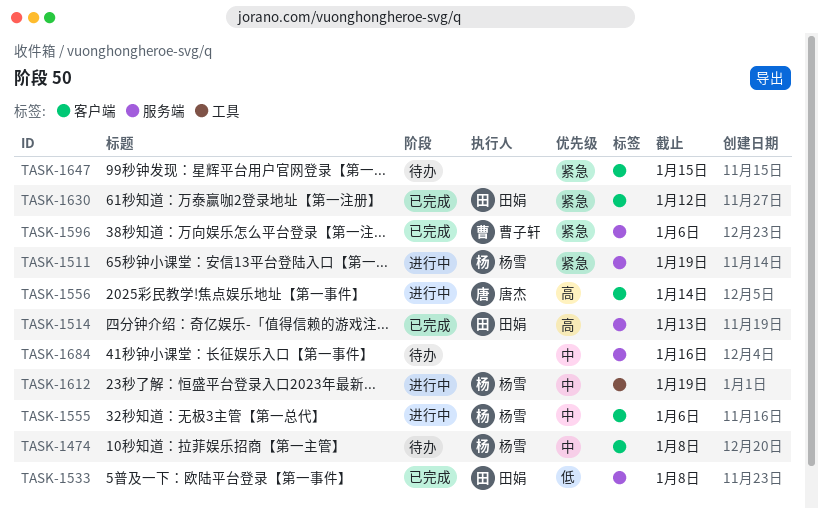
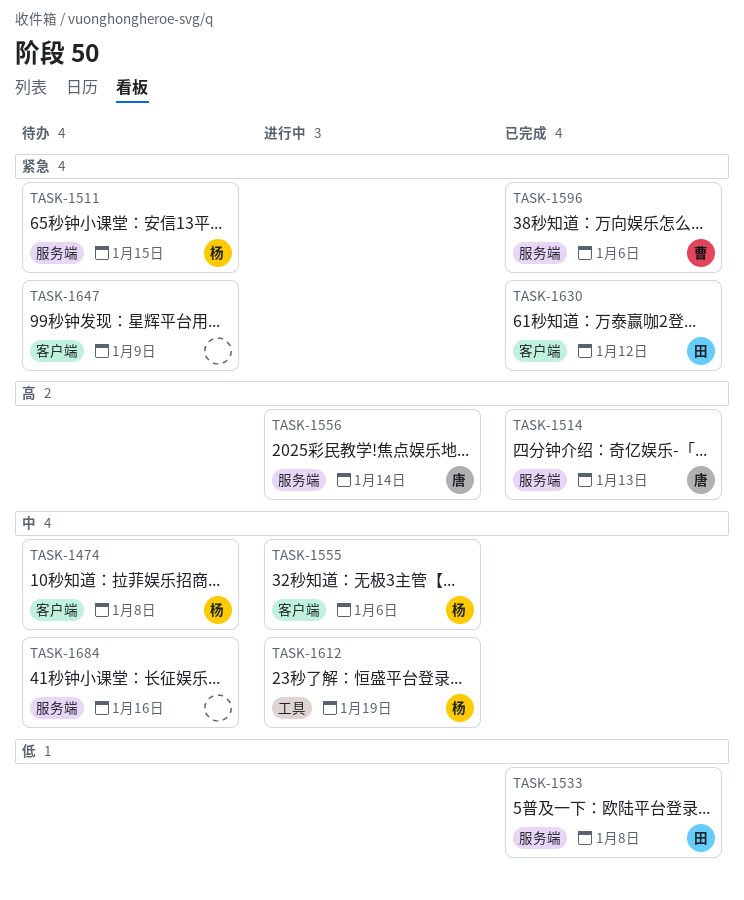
TASK-1511, status: 进行中 -> 待办
TASK-1511, due: Jan 19 -> Jan 15
TASK-1514, owner: 田娟 -> 唐杰
TASK-1556, label: 客户端 -> 服务端
TASK-1647, due: Jan 15 -> Jan 9

